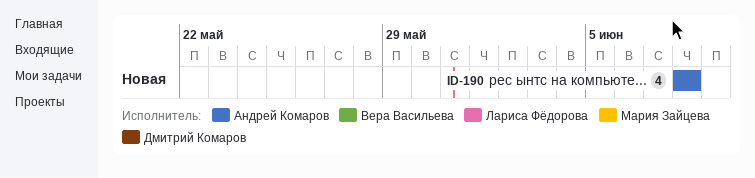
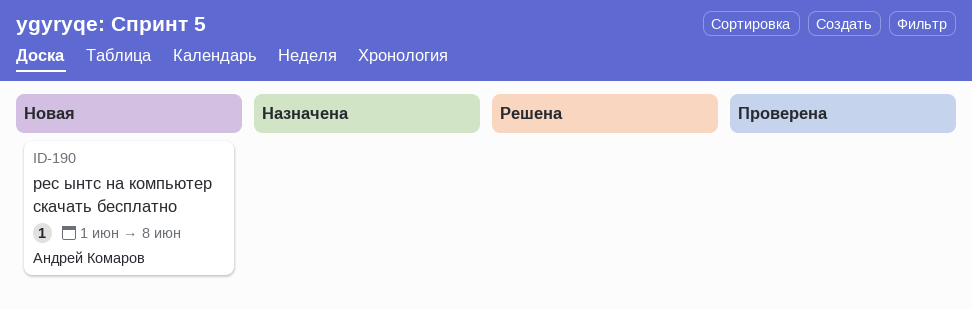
ID-190, estimate: 4 -> 1
ID-190, start: Jun 8 -> Jun 1

